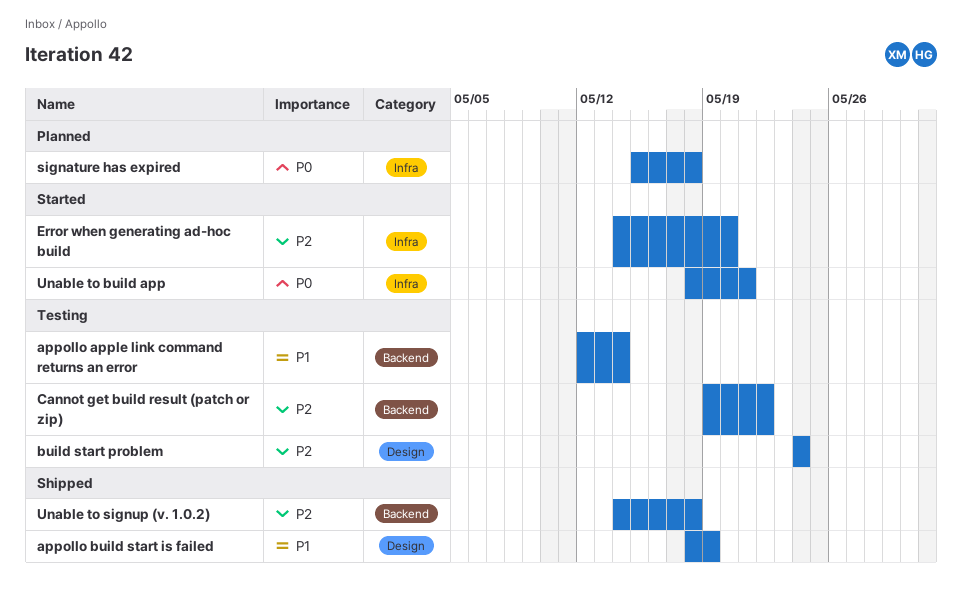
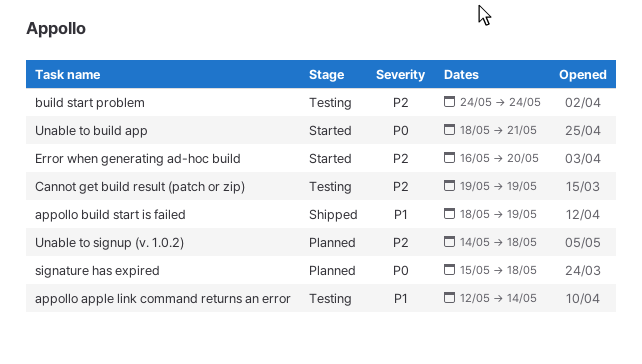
Cannot get build result (patch or zip), due: May 22 -> May 19
Error when generating ad-hoc build, start: May 14 -> May 16
Unable to signup (v. 1.0.2), status: Shipped -> Planned

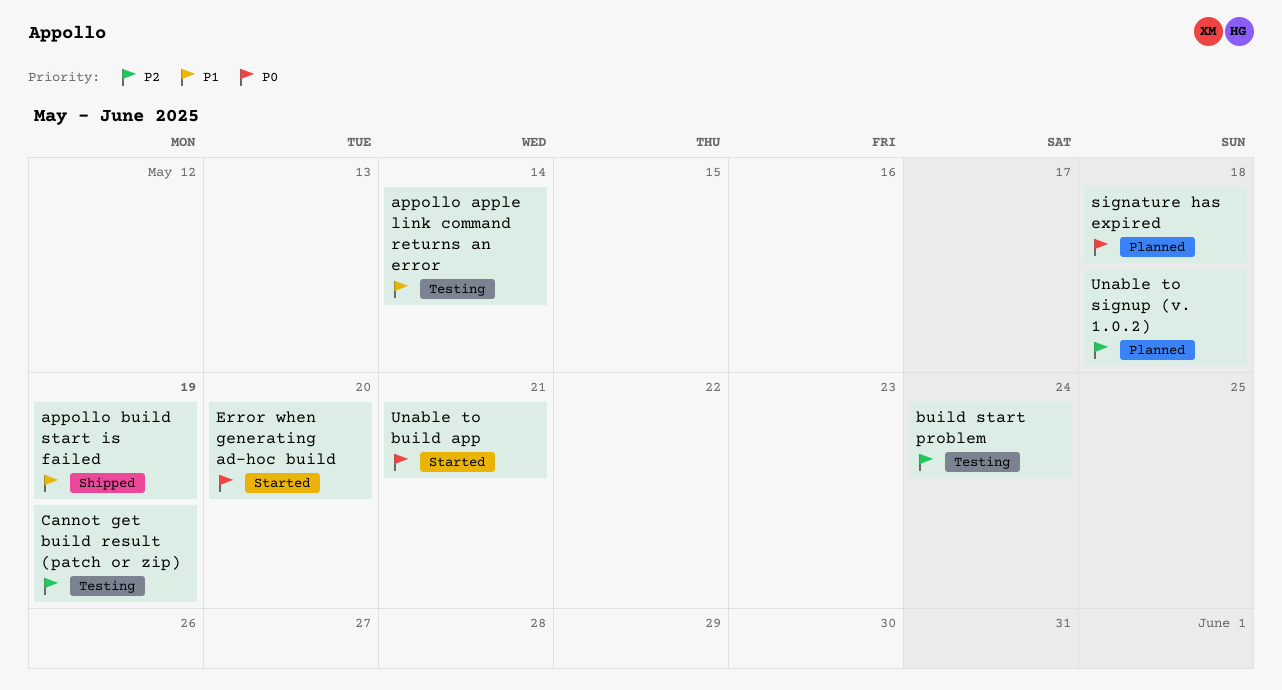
Error when generating ad-hoc build, priority: P2 -> P0

